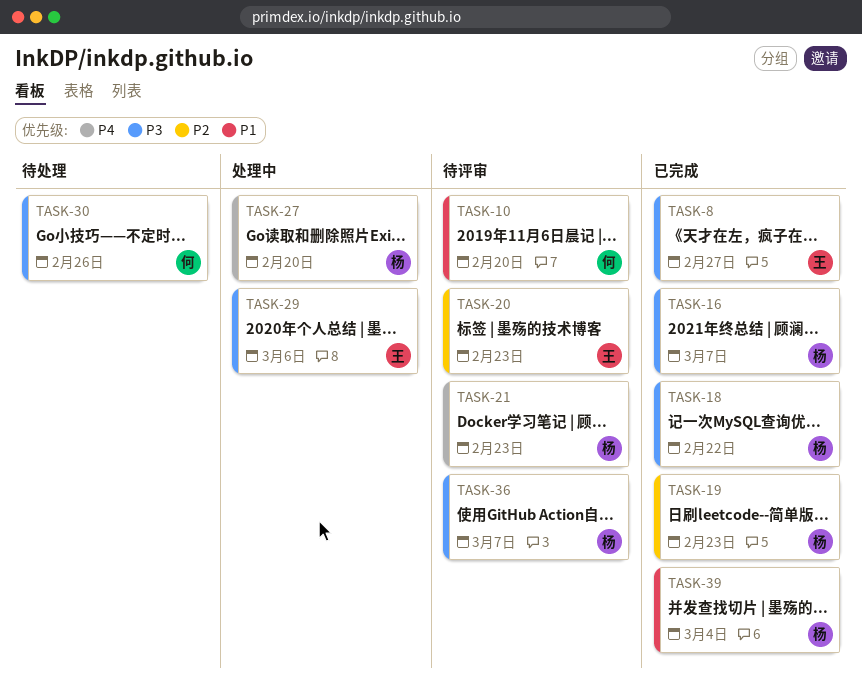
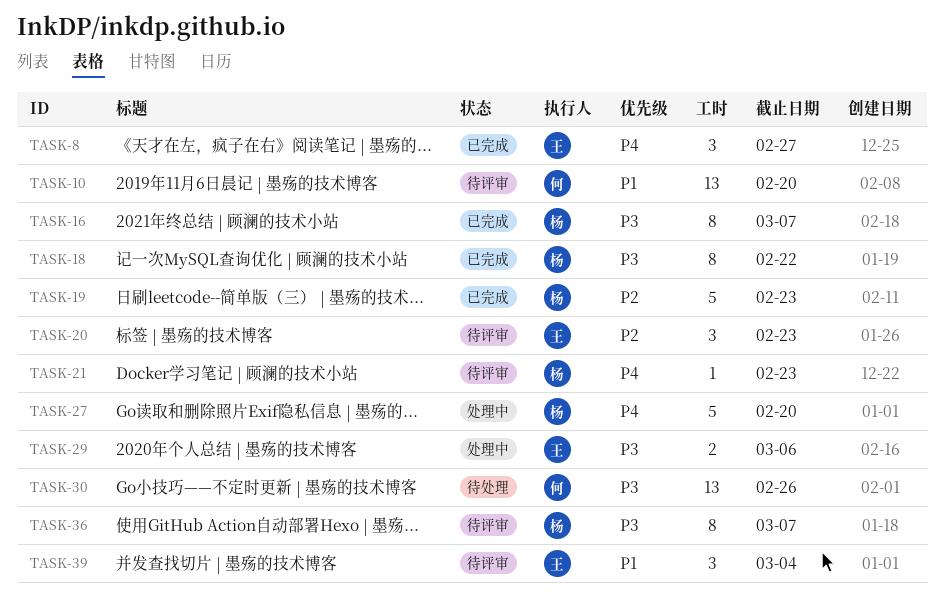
TASK-8, priority: P3 -> P4
TASK-39, status: 已完成 -> 待评审
TASK-39, owner: 杨 -> 王

